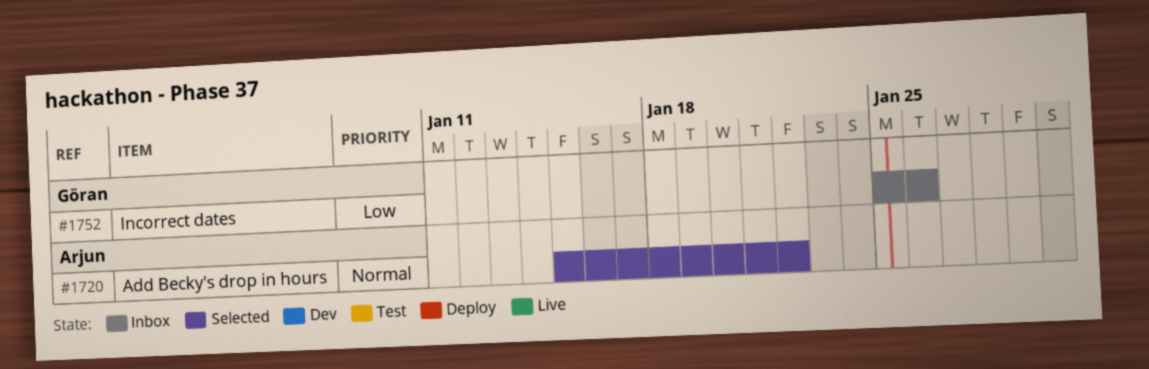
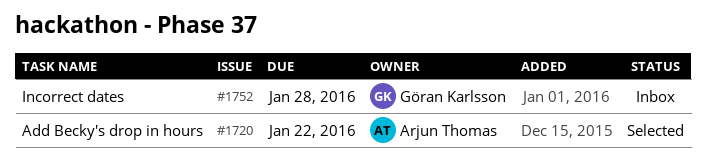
#1752, due: Jan 26 -> Jan 28

